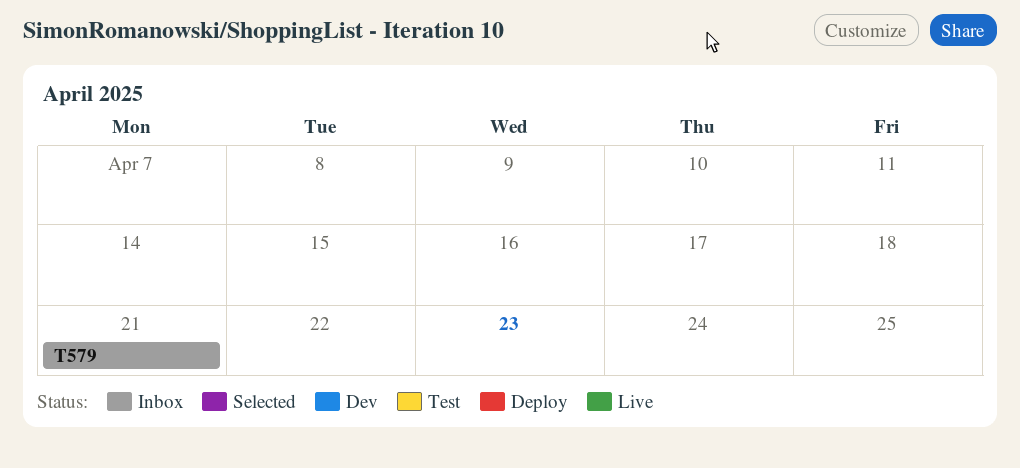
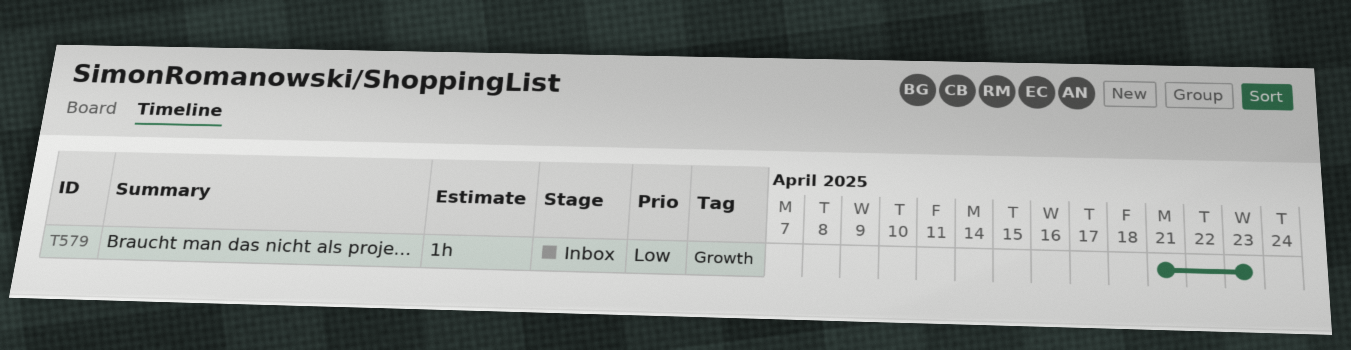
T579, due: Apr 21 -> Apr 23

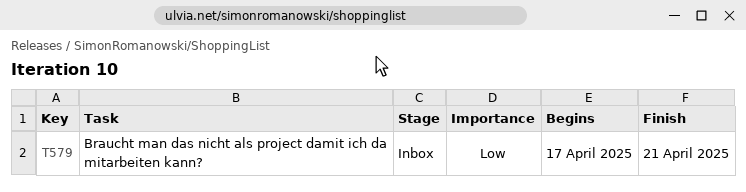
T579, start: Apr 21 -> Apr 17
T579, due: Apr 23 -> Apr 21

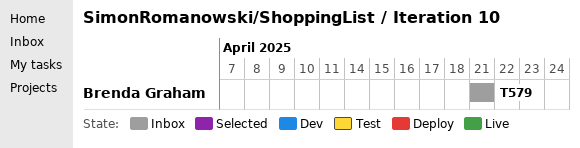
T579, start: Apr 17 -> Apr 21

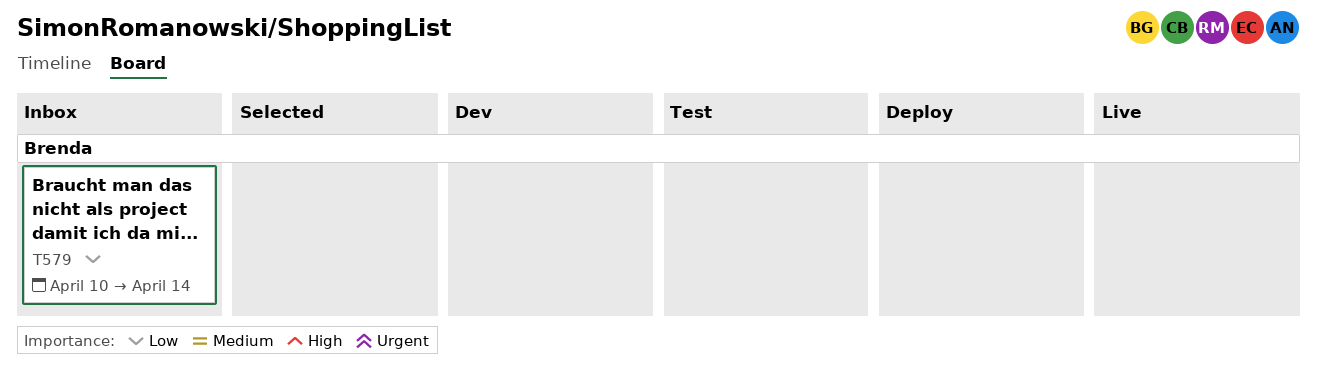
T579, start: Apr 21 -> Apr 10
T579, due: Apr 21 -> Apr 14

